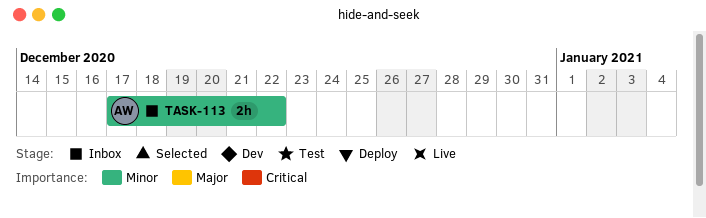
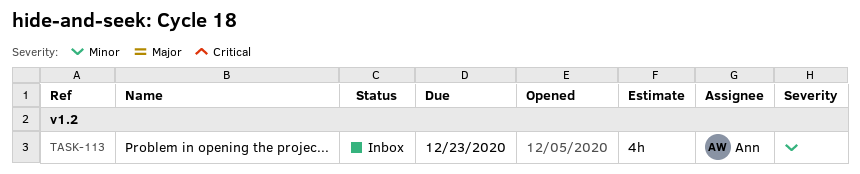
TASK-113, estimate: 2h -> 4h
TASK-113, due: Dec 22 -> Dec 23

